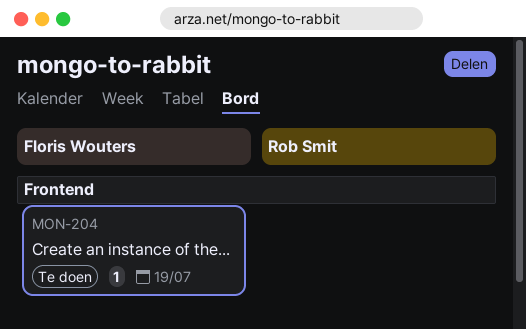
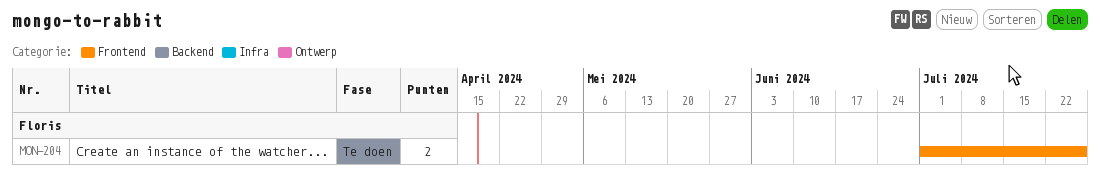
MON-204, estimate: 1 -> 2
MON-204, due: Jul 19 -> Jul 26

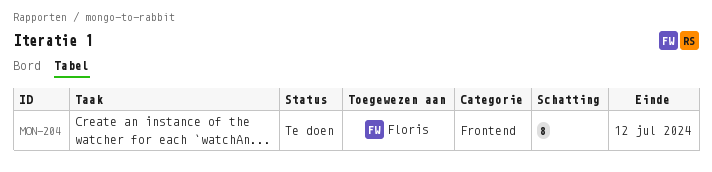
MON-204, estimate: 2 -> 8
MON-204, due: Jul 26 -> Jul 12

